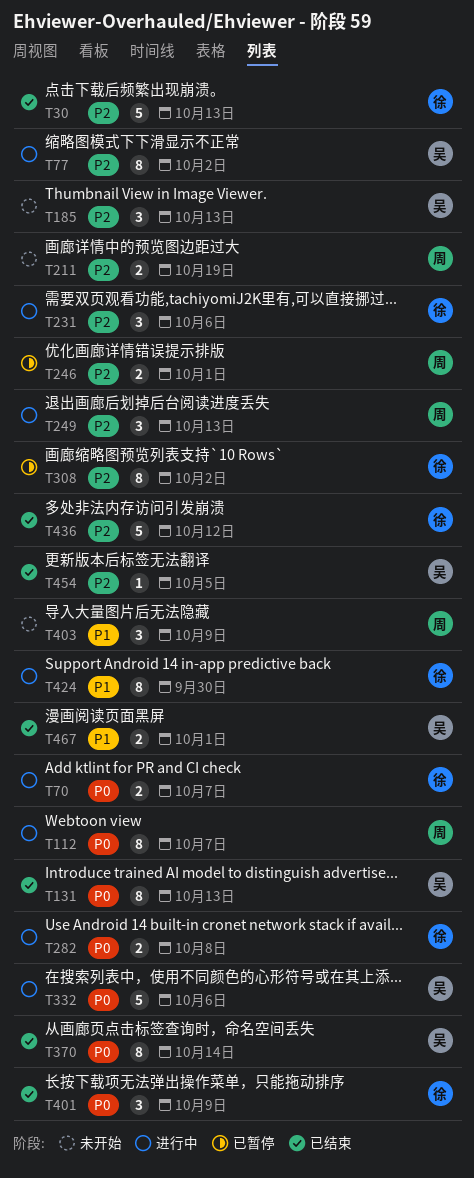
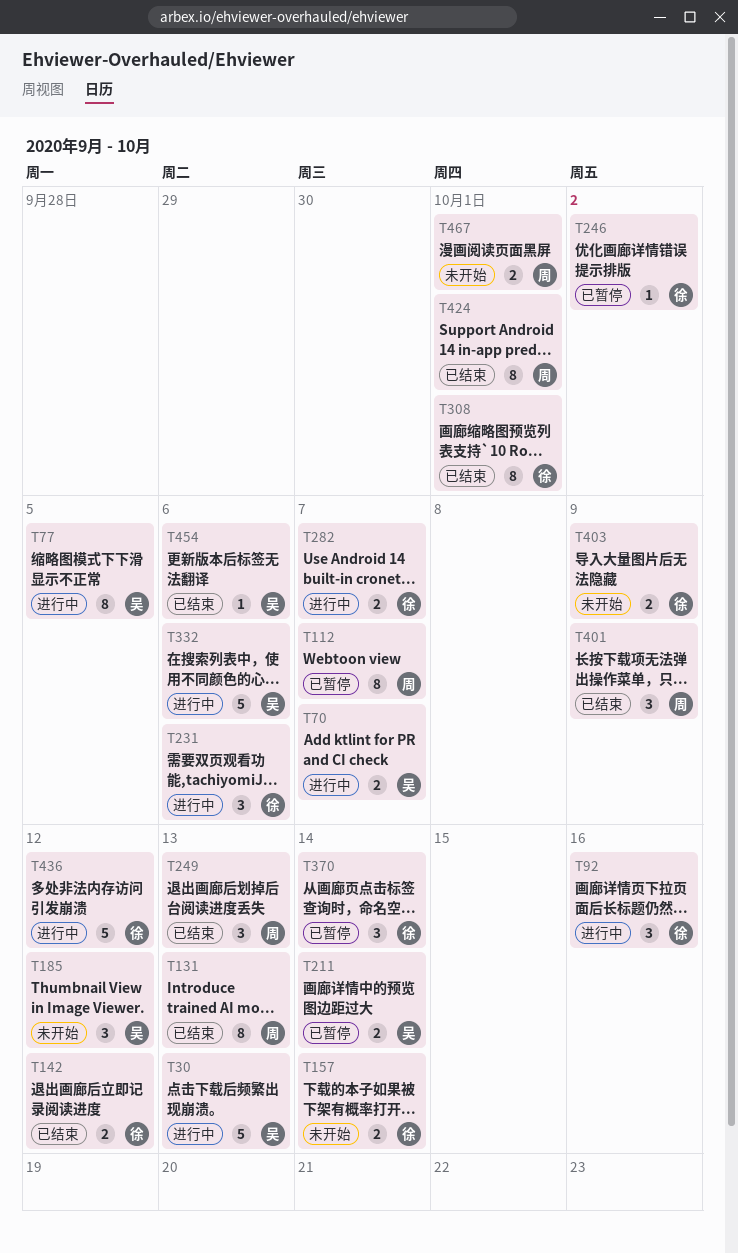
T30, status: 已结束 -> 进行中
T30, owner: 徐 -> 吴
T70, owner: 徐 -> 吴
T77, due: Oct 2 -> Oct 5
T92: none -> present
T112, status: 进行中 -> 已暂停
T131, owner: 吴 -> 周
T142: none -> present
T157: none -> present
T185, due: Oct 13 -> Oct 12
T211, status: 未开始 -> 已暂停
T211, owner: 周 -> 吴
T211, due: Oct 19 -> Oct 14
T246, owner: 周 -> 徐
T246, estimate: 2 -> 1
T246, due: Oct 1 -> Oct 2
T249, status: 进行中 -> 已结束
T282, due: Oct 8 -> Oct 7
T308, status: 已暂停 -> 已结束
T308, due: Oct 2 -> Oct 1
T370, status: 已结束 -> 已暂停
T370, owner: 吴 -> 徐
T370, estimate: 8 -> 3
T401, owner: 徐 -> 周
T403, owner: 周 -> 徐
T403, estimate: 3 -> 2
T424, status: 进行中 -> 已结束
T424, owner: 徐 -> 周
T424, due: Sep 30 -> Oct 1
T436, status: 已结束 -> 进行中
T454, due: Oct 5 -> Oct 6
T467, status: 已结束 -> 未开始
T467, owner: 吴 -> 周

